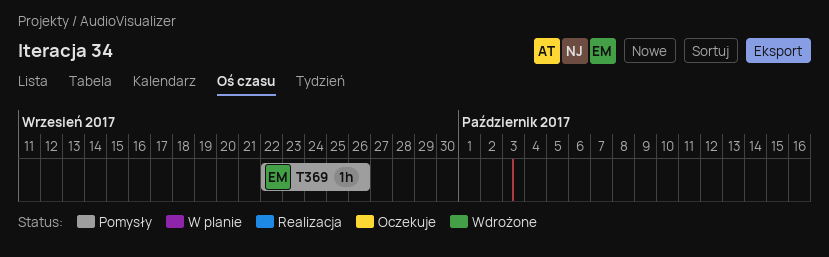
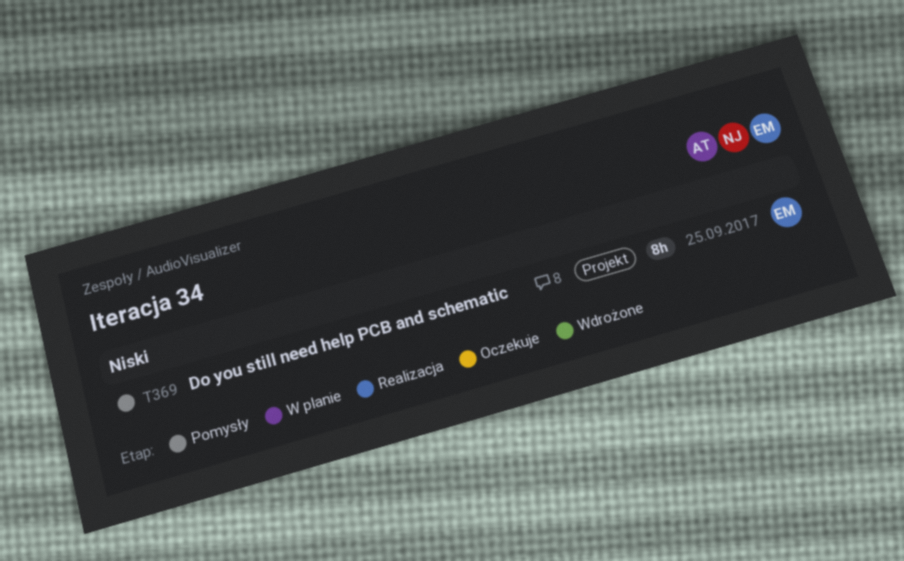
T369, estimate: 1h -> 8h
T369, due: Sep 26 -> Sep 25

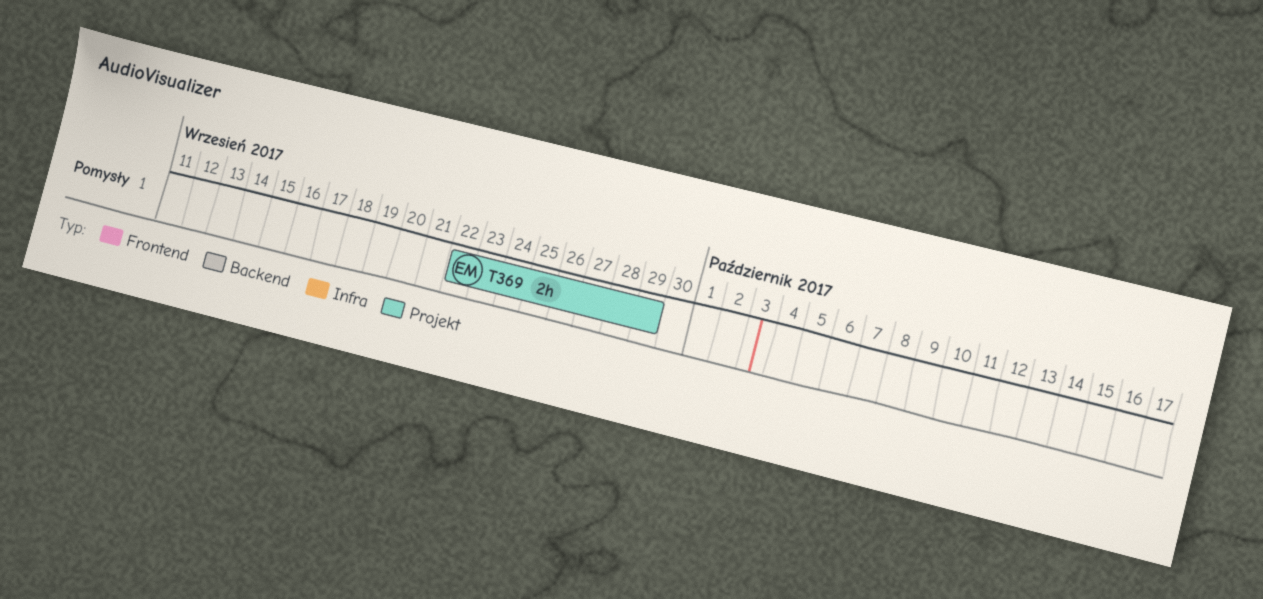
T369, estimate: 8h -> 2h
T369, due: Sep 25 -> Sep 29

